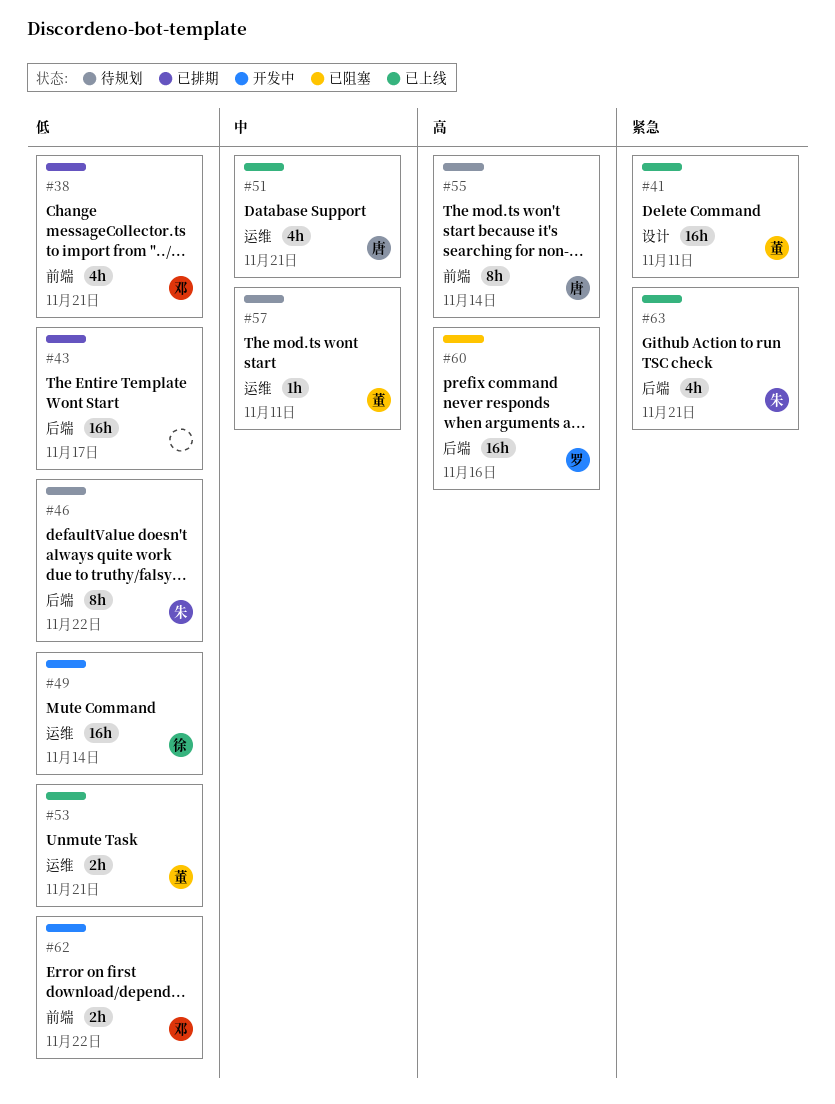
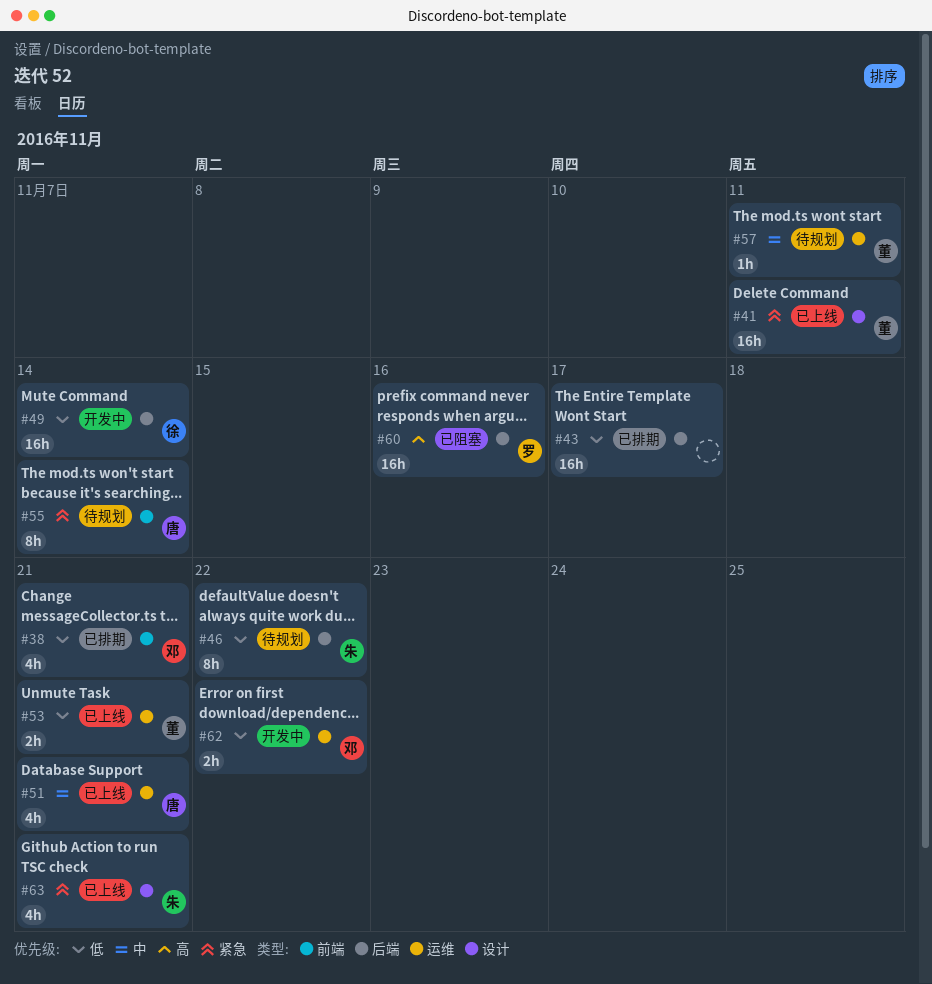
#49, label: 运维 -> 后端
#55, priority: 高 -> 紧急
#62, label: 前端 -> 运维
#63, label: 后端 -> 设计

